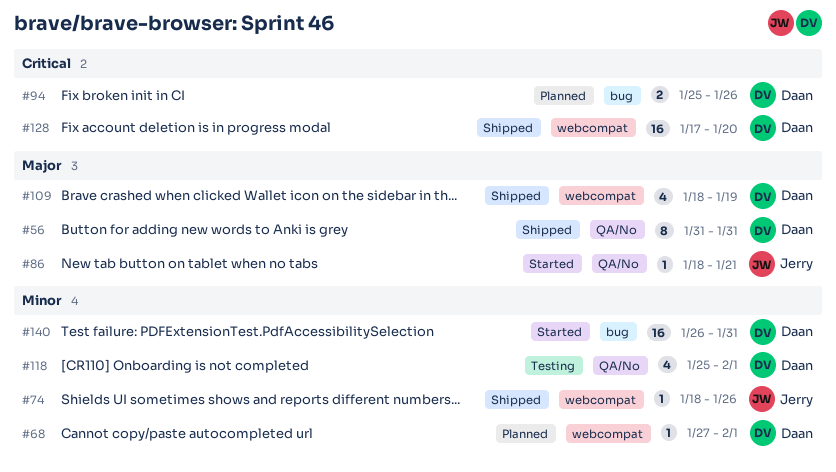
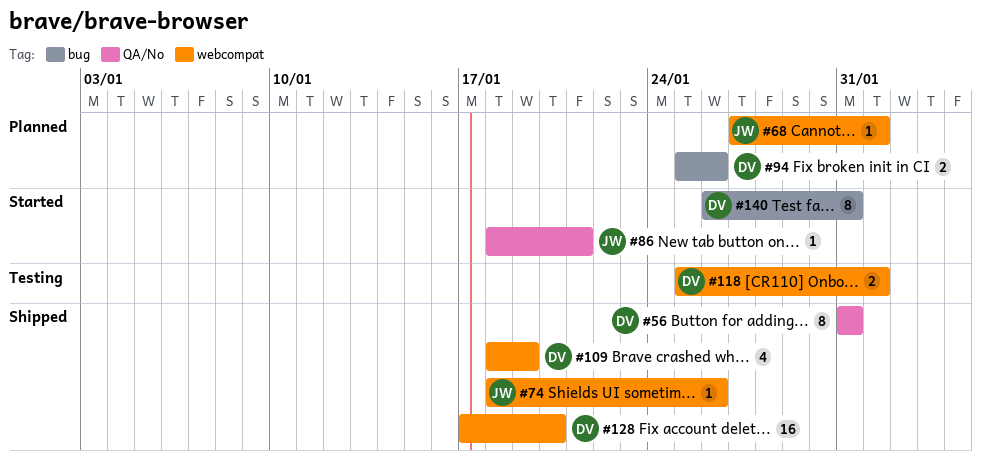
#68, owner: Daan -> Jerry
#118, label: QA/No -> webcompat
#118, estimate: 4 -> 2
#140, estimate: 16 -> 8

